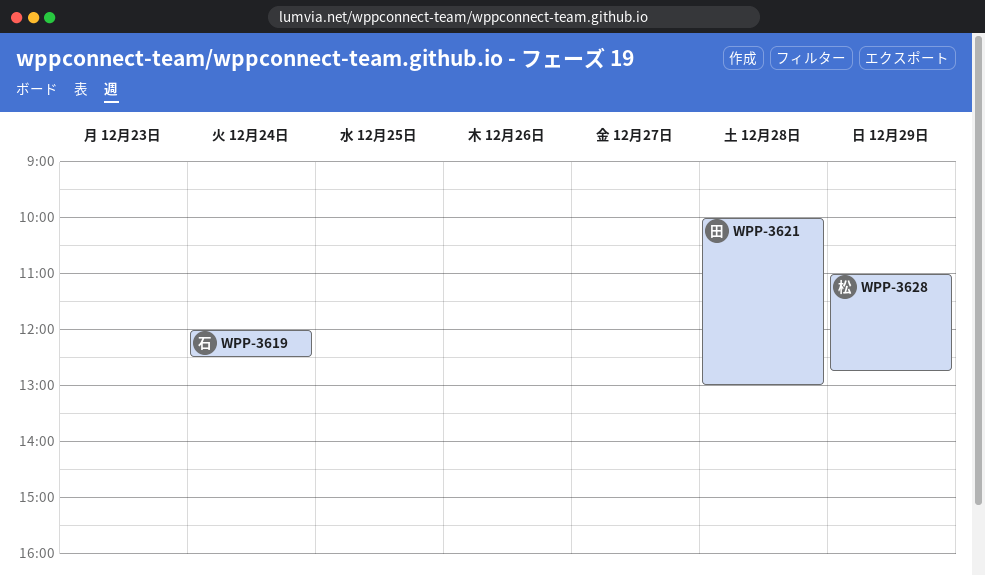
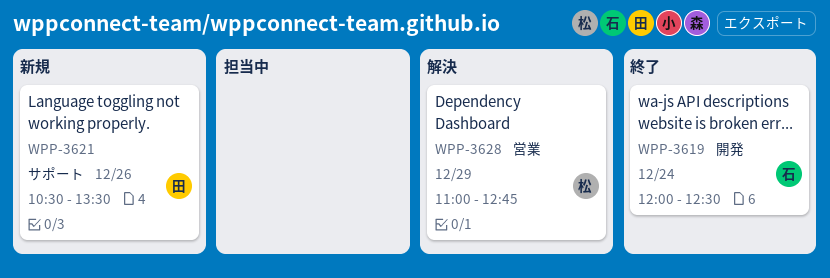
WPP-3621, day: Dec 28 -> Dec 26
WPP-3621, begins: 10:00 -> 10:30
WPP-3621, ends: 13:00 -> 13:30

